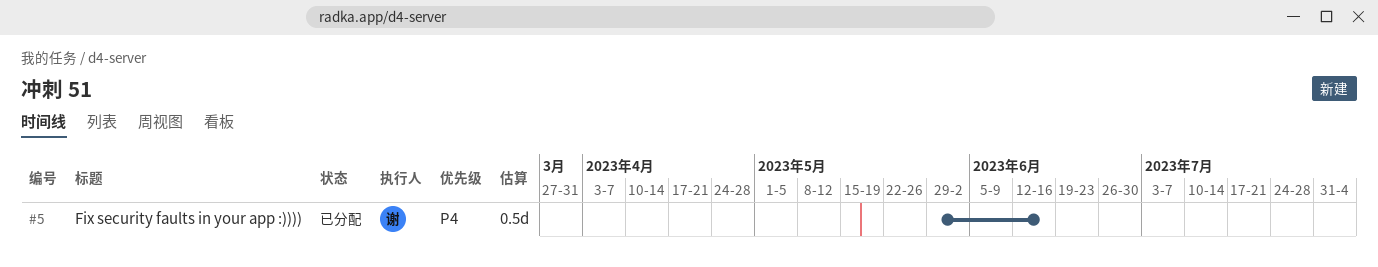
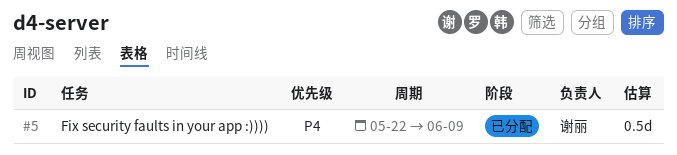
#5, start: May 29 -> May 22
#5, due: Jun 16 -> Jun 9

